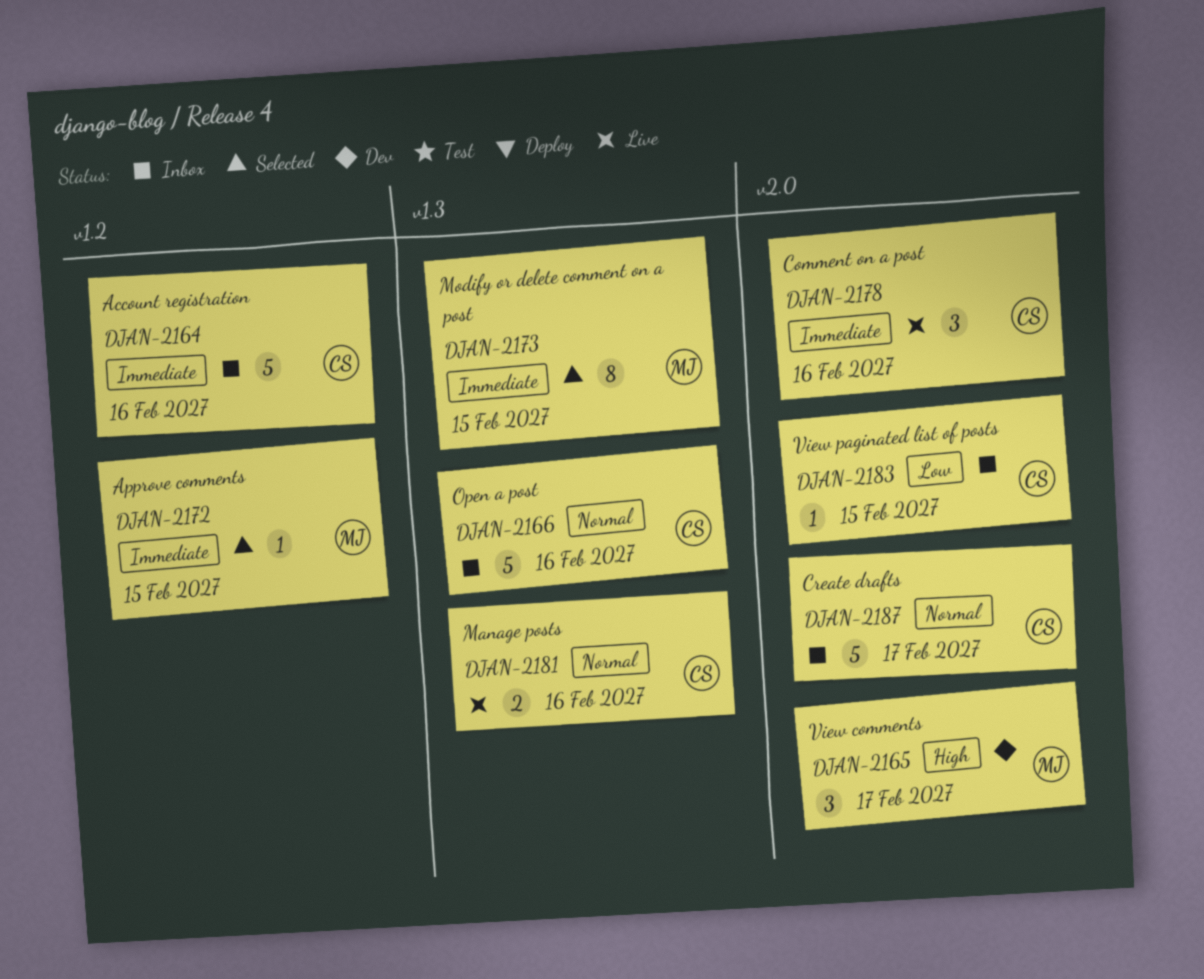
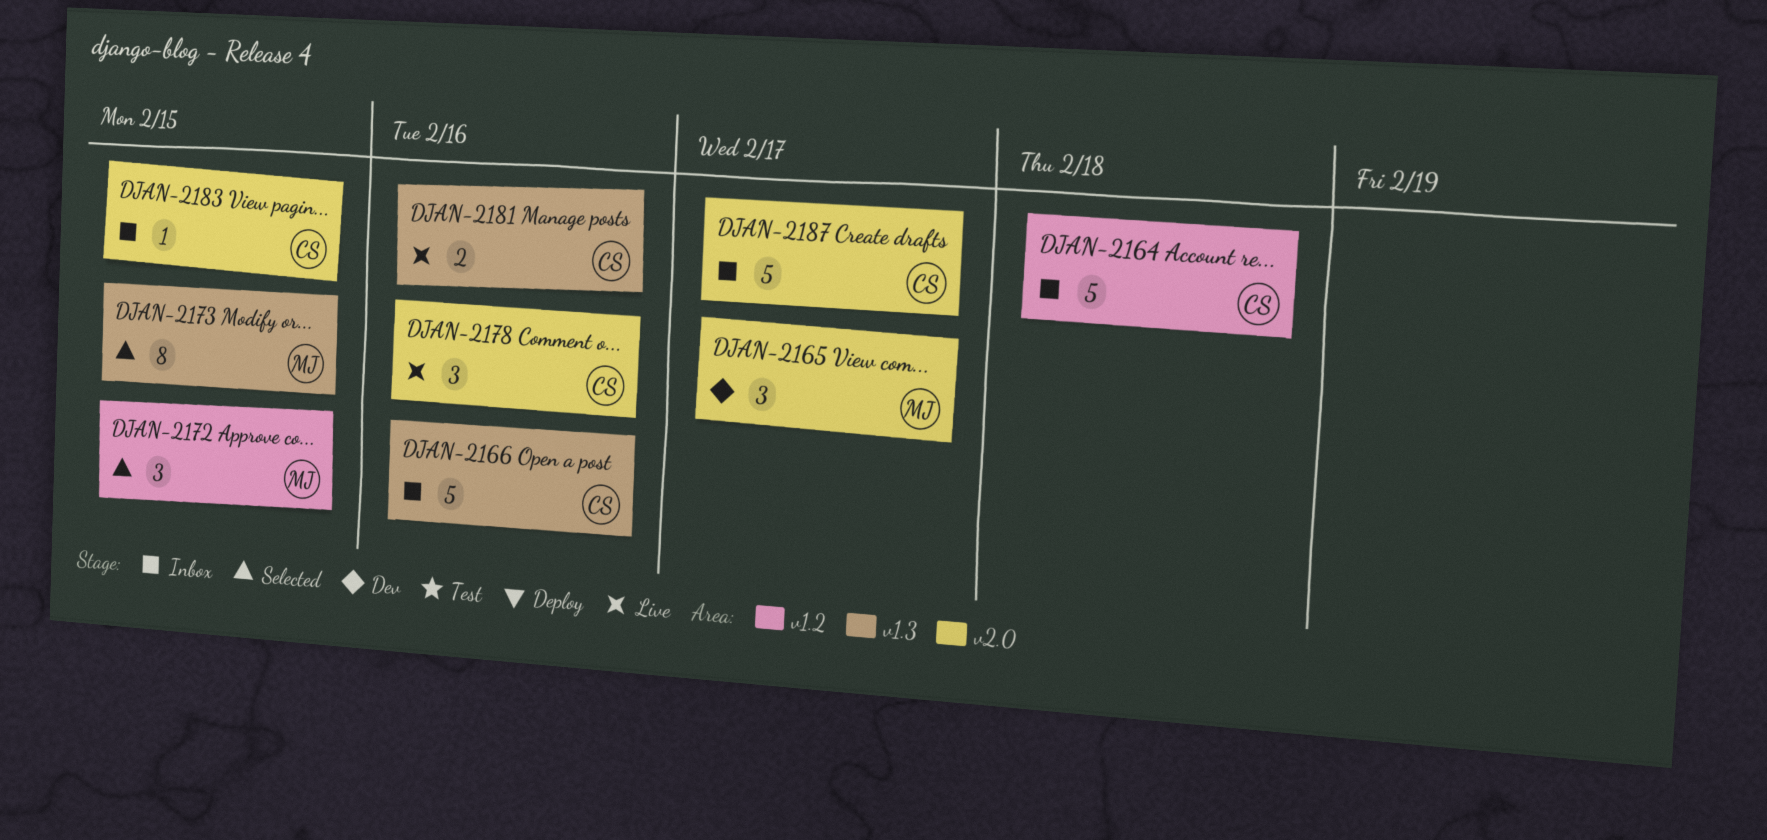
DJAN-2164, due: Feb 16 -> Feb 18
DJAN-2172, estimate: 1 -> 3

